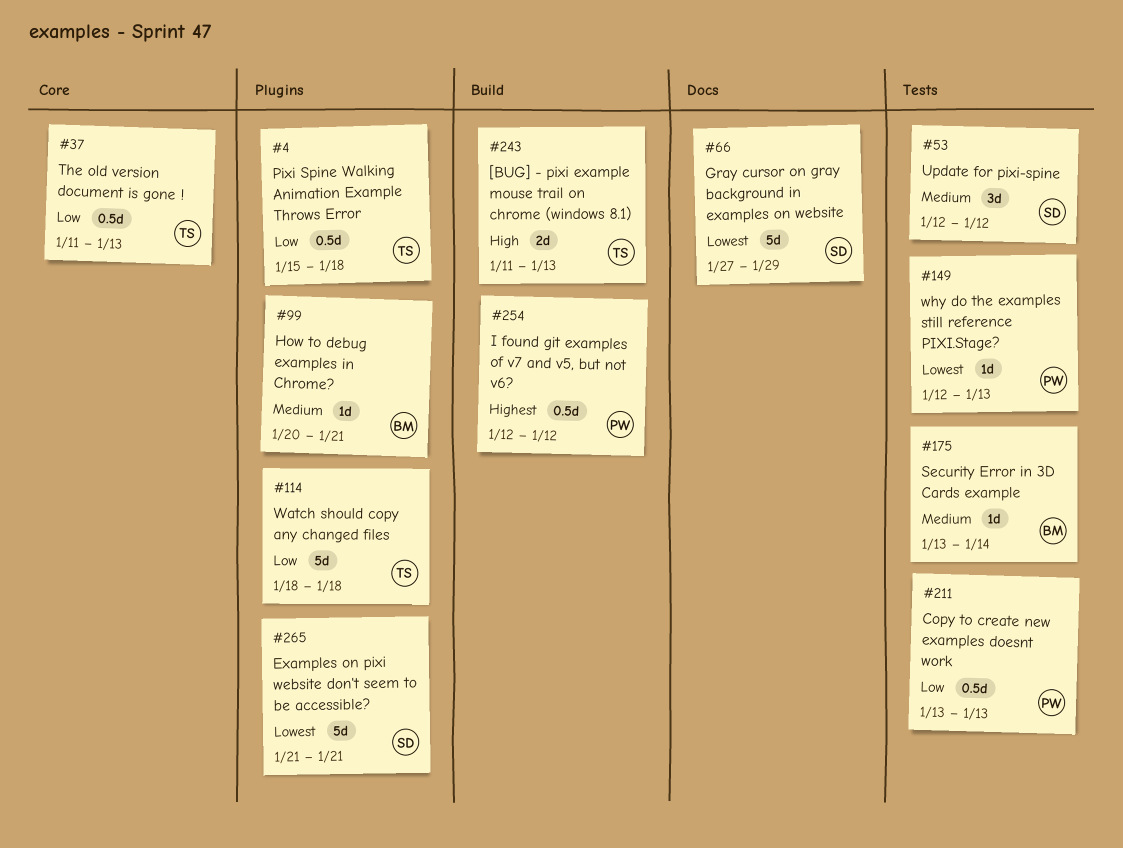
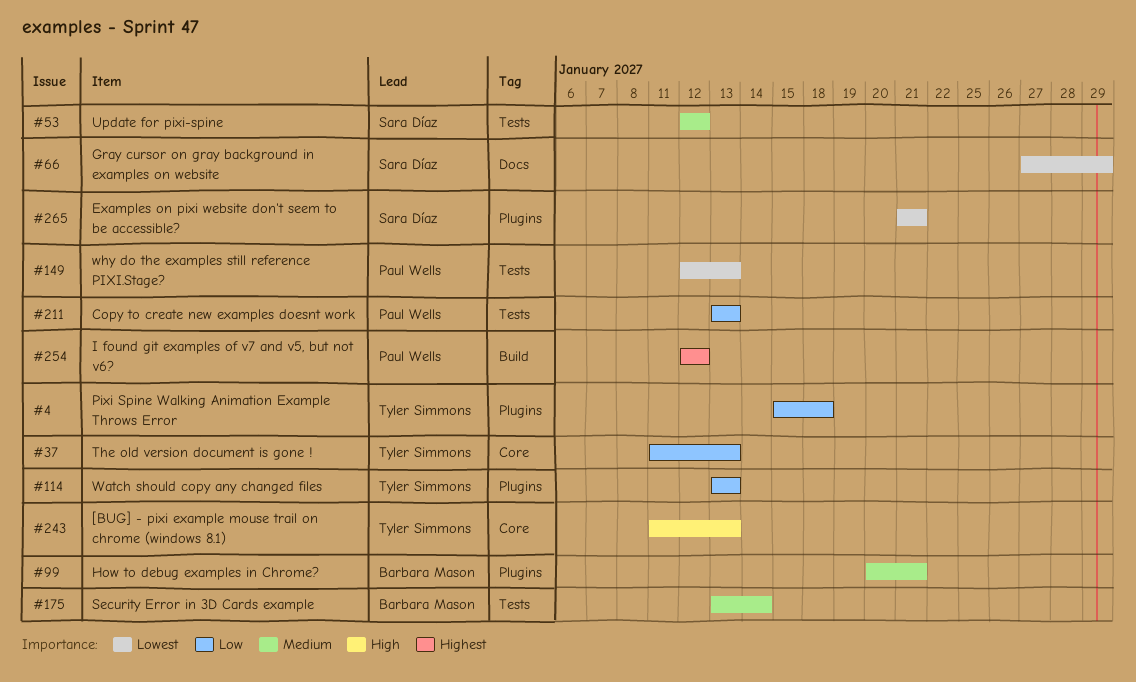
#114, start: Jan 18 -> Jan 13
#114, due: Jan 18 -> Jan 13
#243, label: Build -> Core

